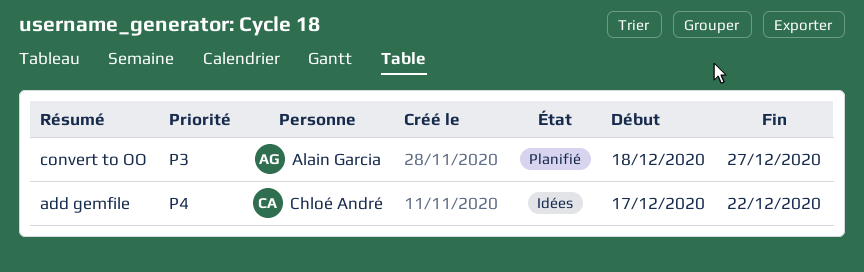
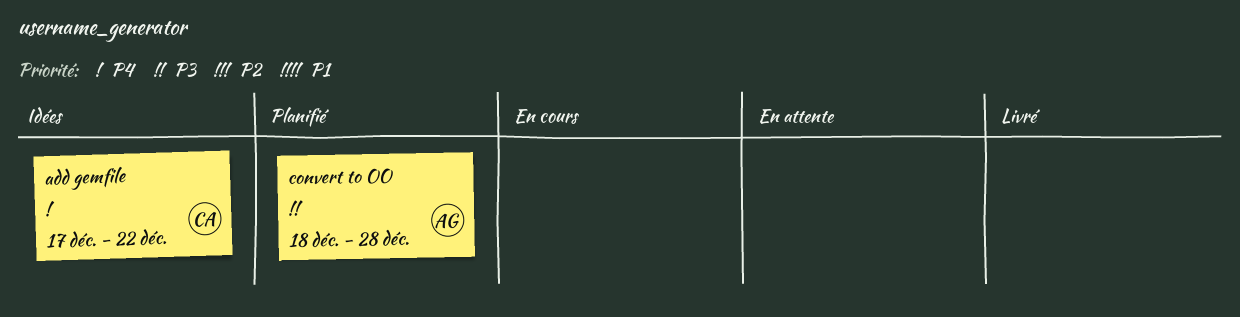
convert to OO, due: Dec 27 -> Dec 28

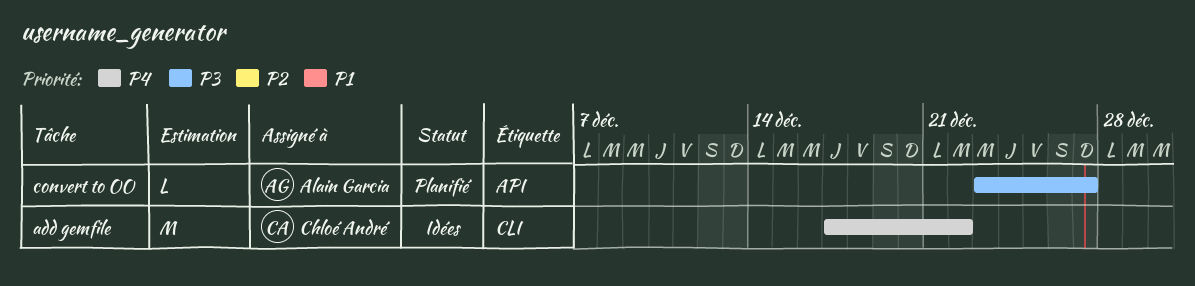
convert to OO, start: Dec 18 -> Dec 23
convert to OO, due: Dec 28 -> Dec 27

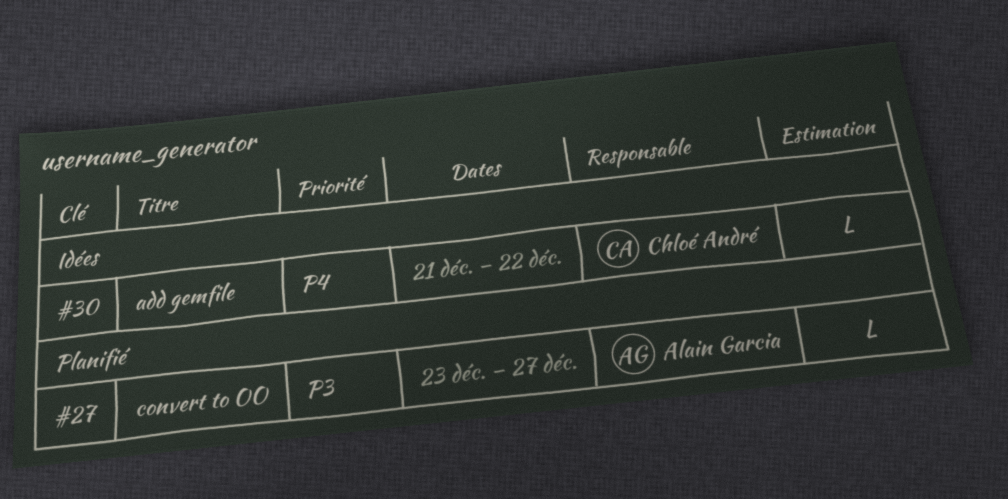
add gemfile, estimate: M -> L
add gemfile, start: Dec 17 -> Dec 21

